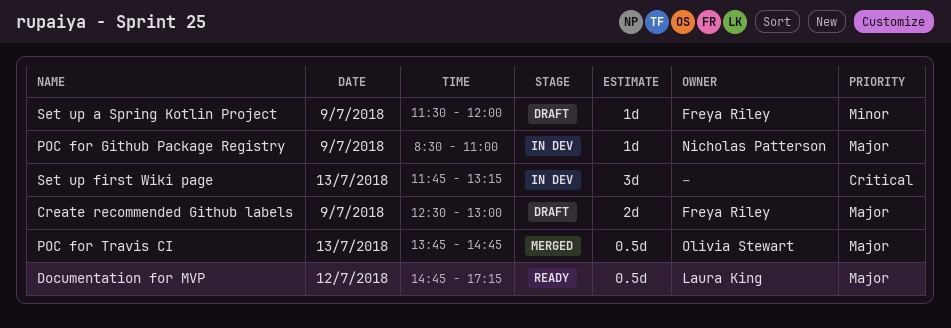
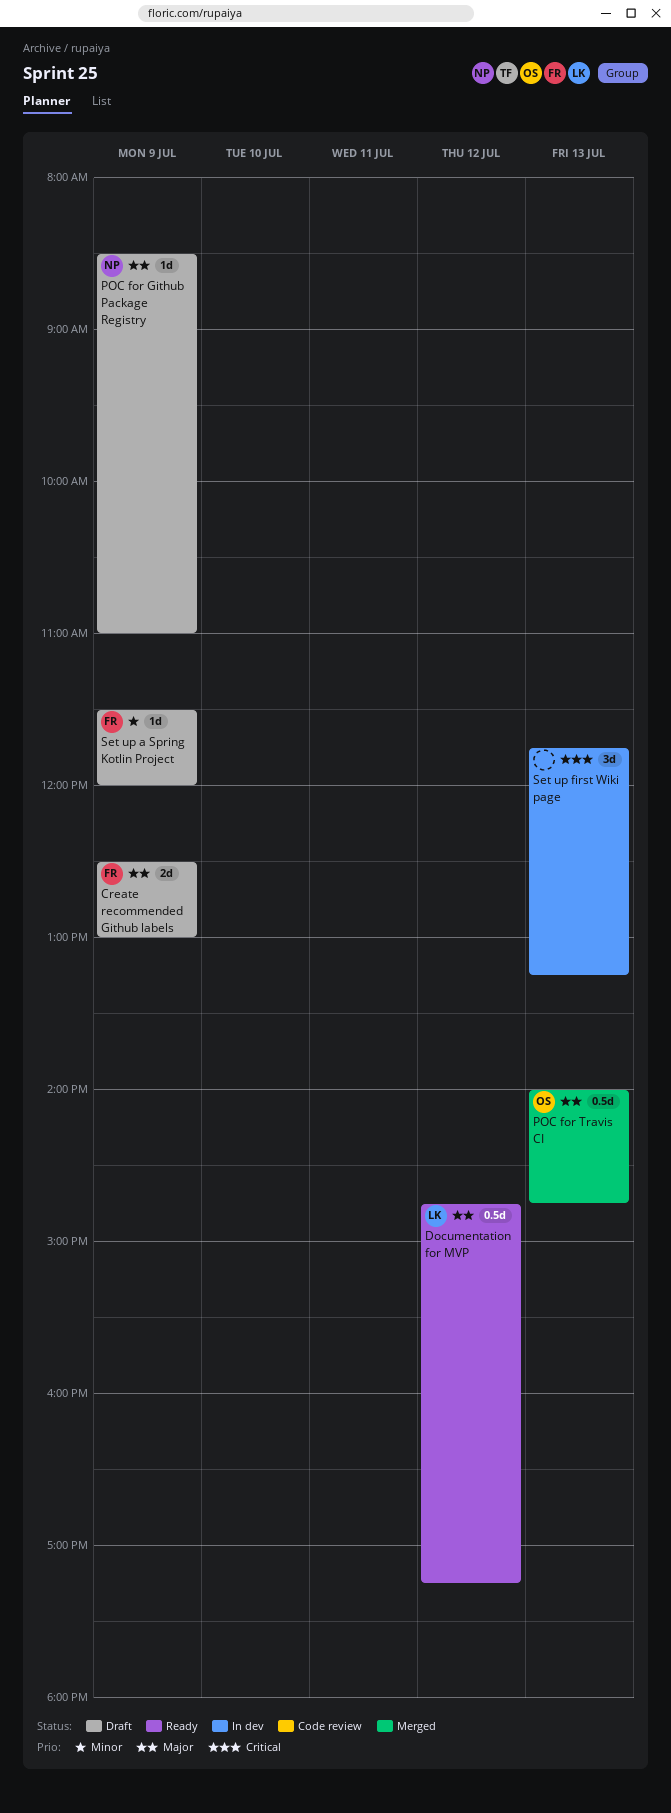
POC for Github Package Registry, status: In dev -> Draft
POC for Travis CI, begins: 13:45 -> 14:00

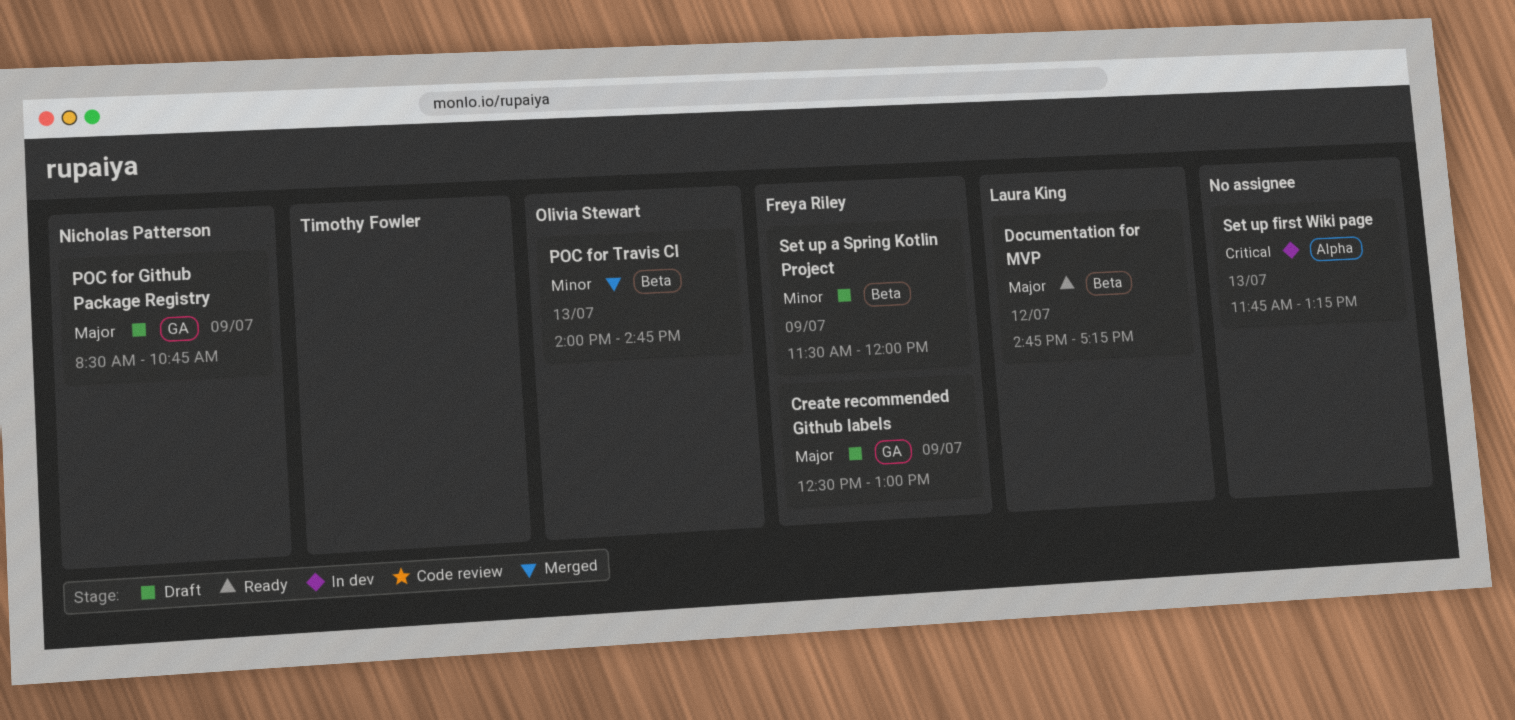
POC for Github Package Registry, ends: 11:00 -> 10:45
POC for Travis CI, priority: Major -> Minor

